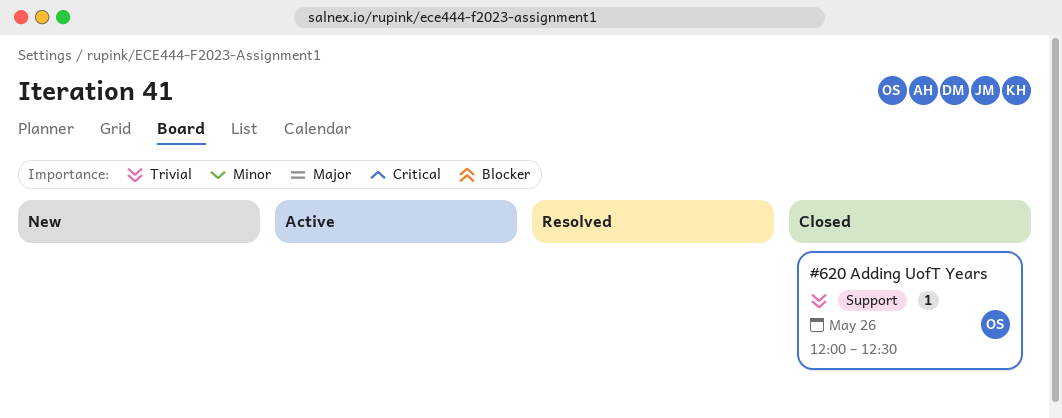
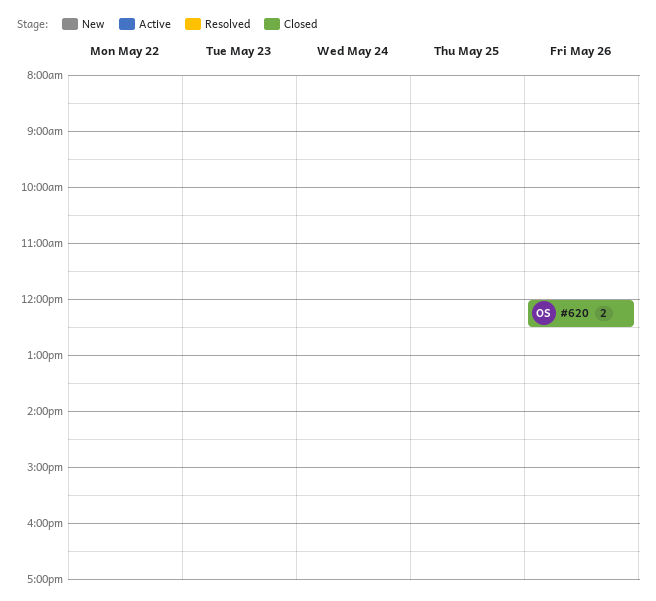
#620, estimate: 1 -> 2

